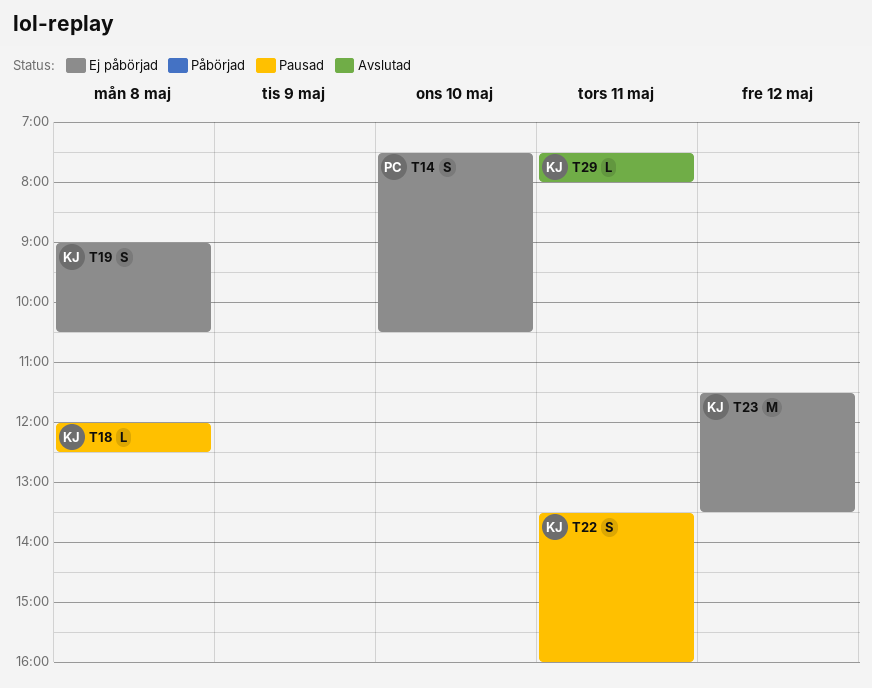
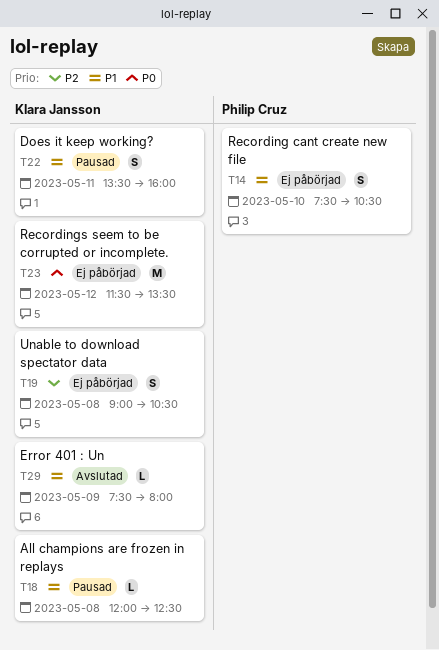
T29, day: May 11 -> May 9

